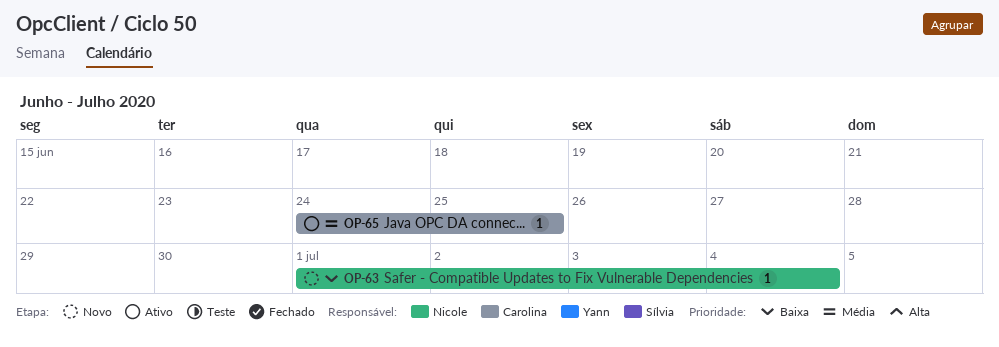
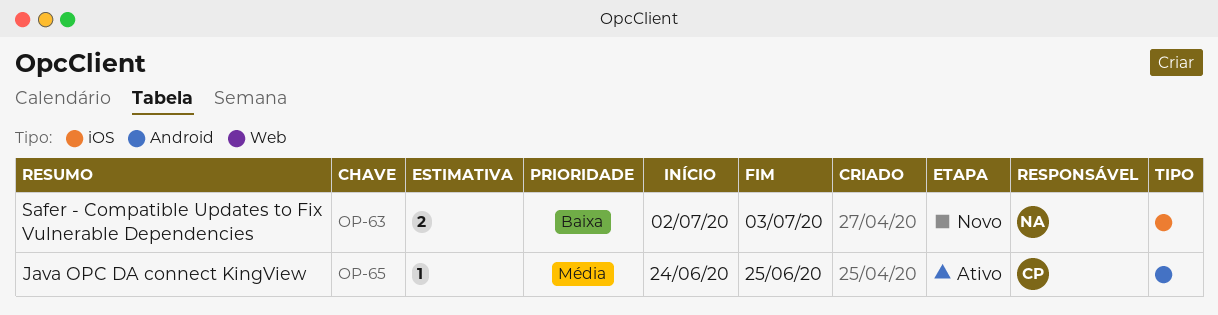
OP-63, estimate: 1 -> 2
OP-63, start: Jul 1 -> Jul 2
OP-63, due: Jul 4 -> Jul 3

